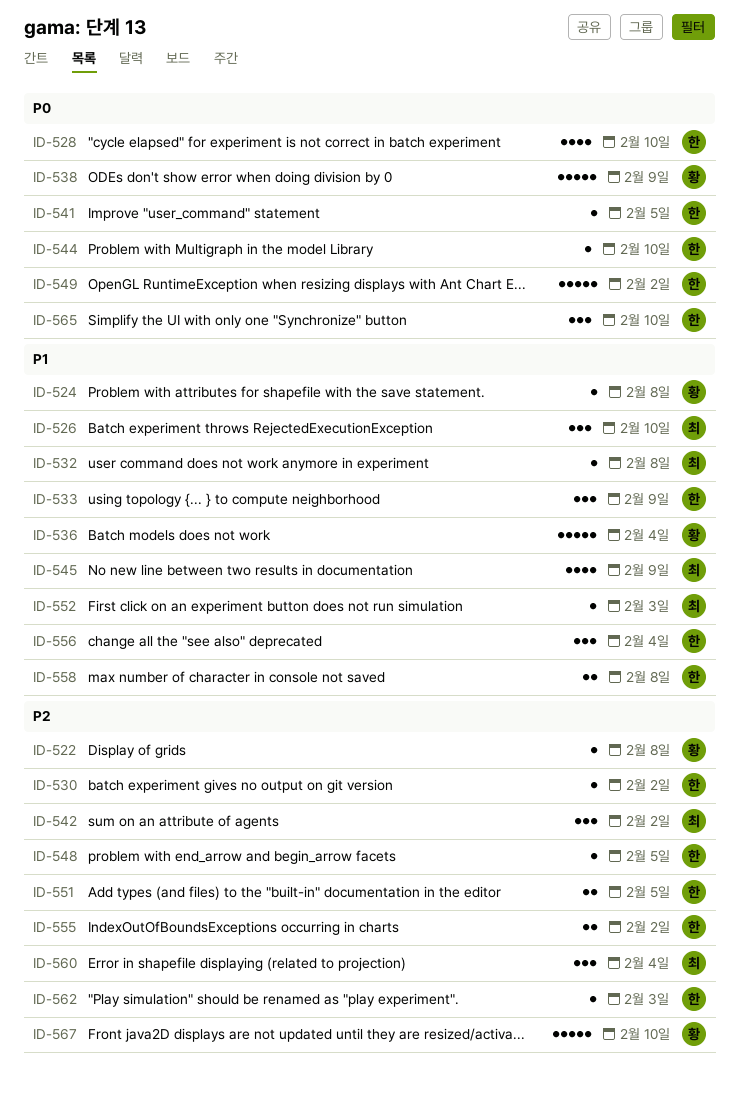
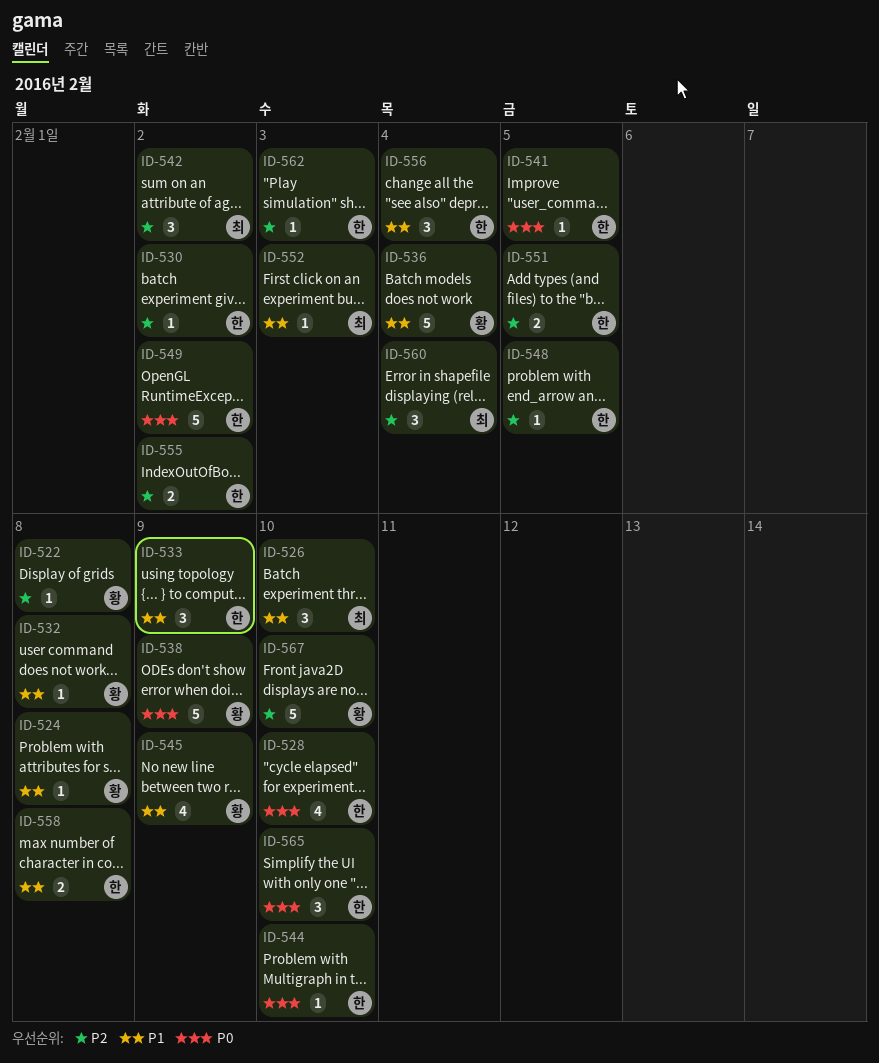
ID-532, owner: 최 -> 황
ID-545, owner: 최 -> 황

